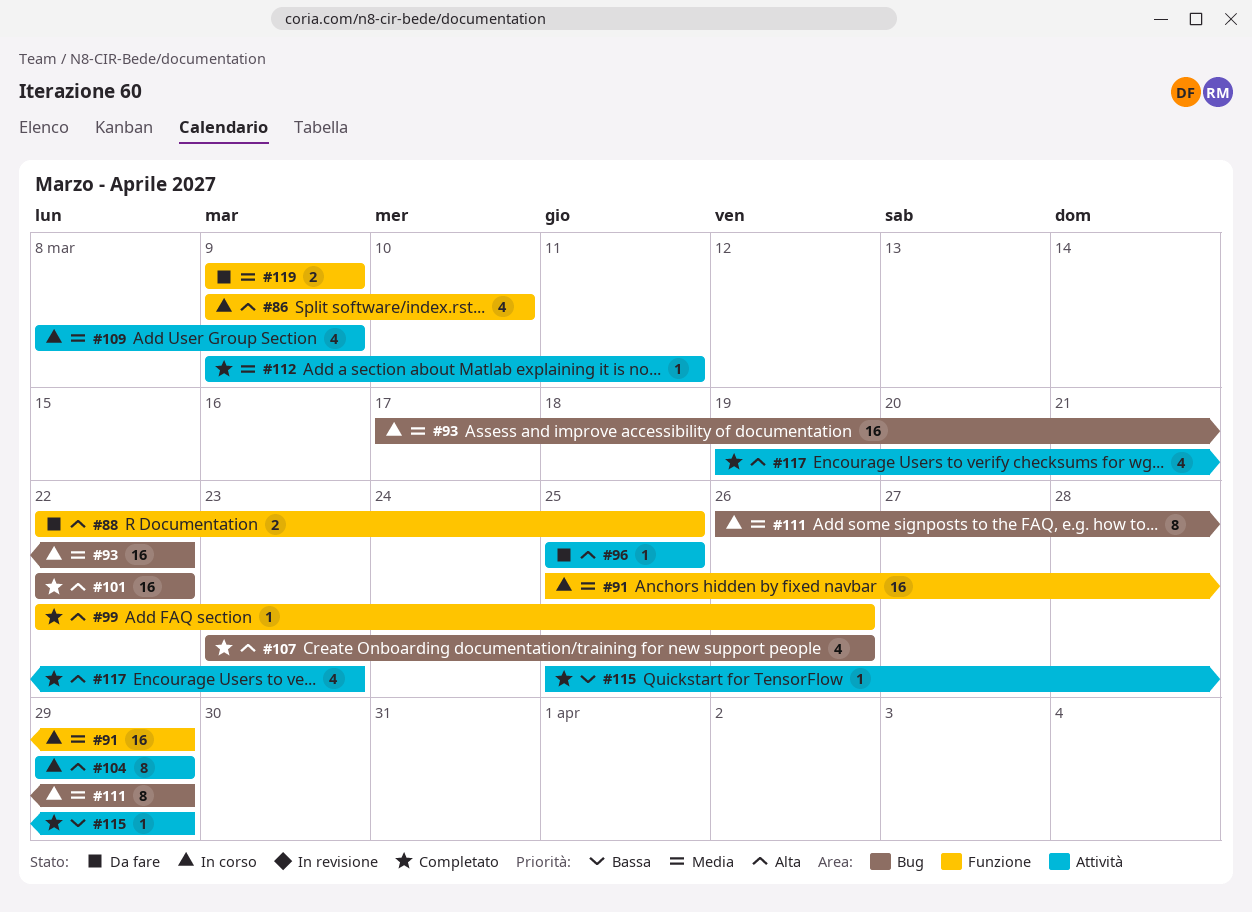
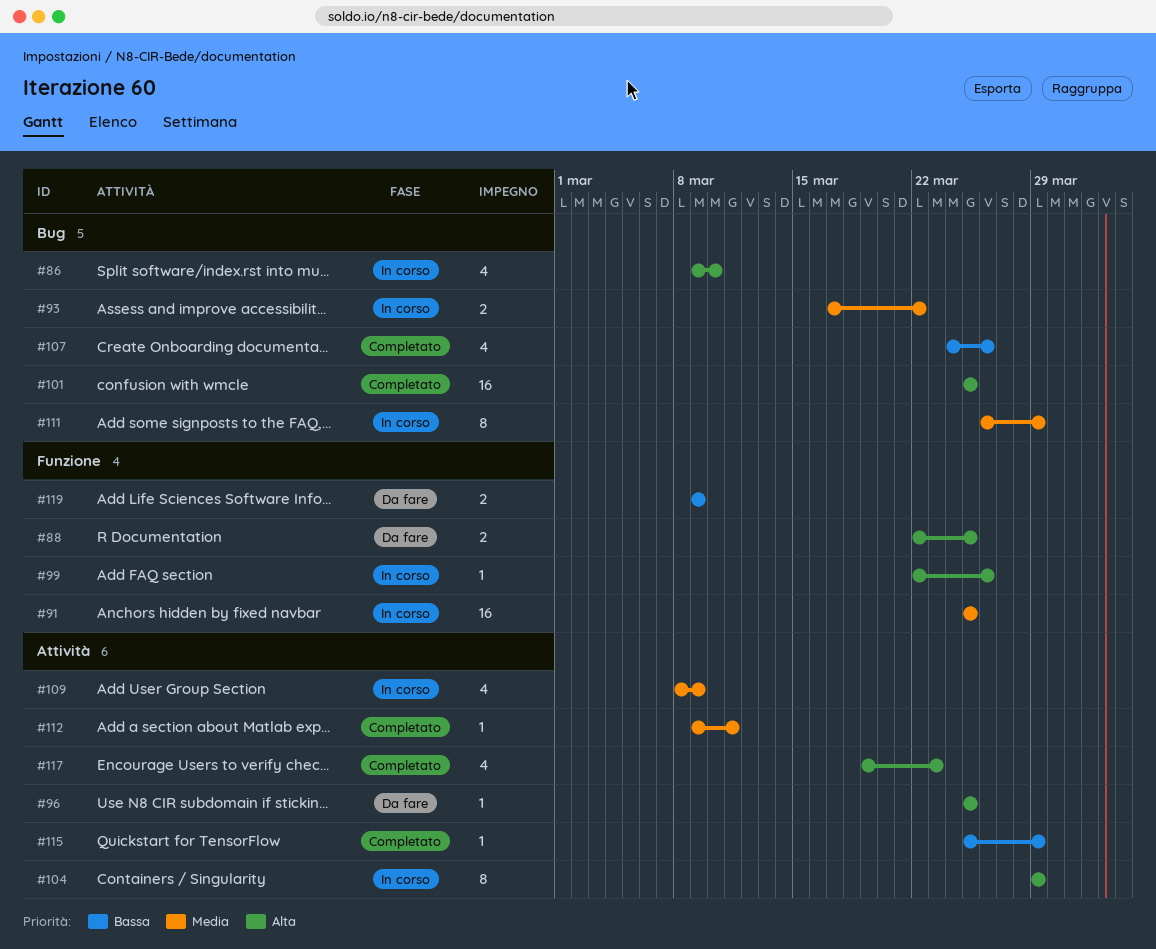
#86, label: Funzione -> Bug
#91, due: Mar 29 -> Mar 25
#93, estimate: 16 -> 2
#99, status: Completato -> In corso
#101, start: Mar 22 -> Mar 25
#101, due: Mar 22 -> Mar 25
#107, priority: Alta -> Bassa
#107, start: Mar 23 -> Mar 24
#119, priority: Media -> Bassa

